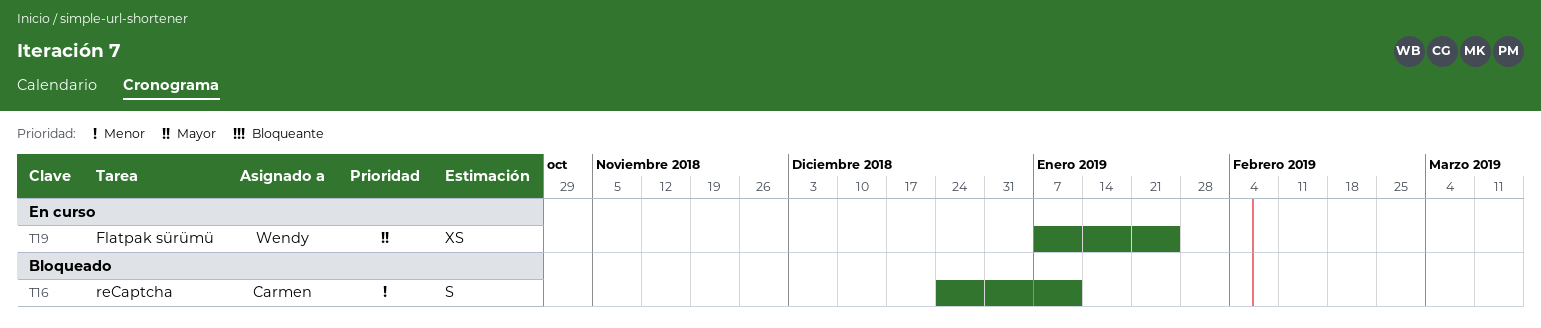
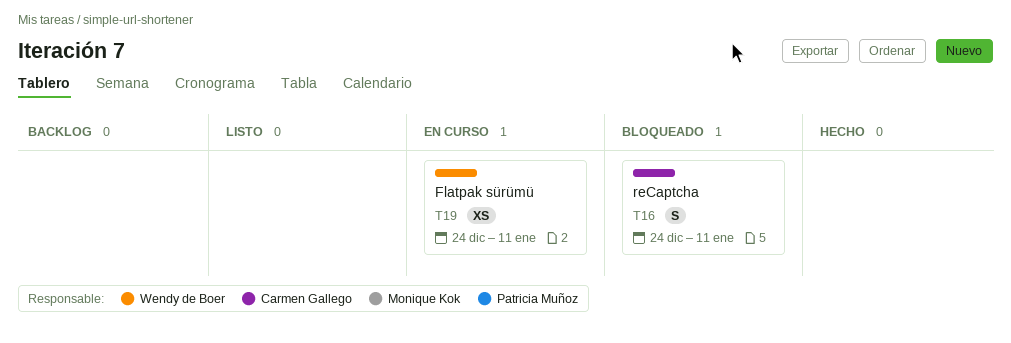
T19, start: Jan 7 -> Dec 24
T19, due: Jan 25 -> Jan 11

